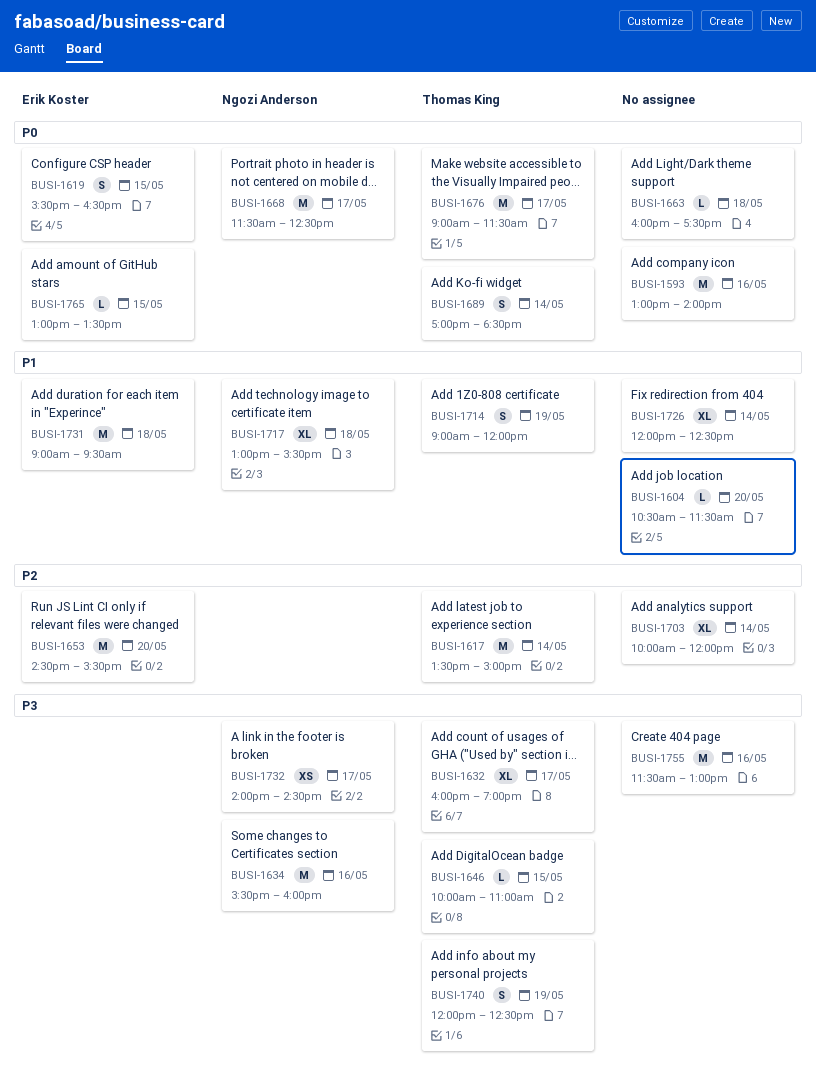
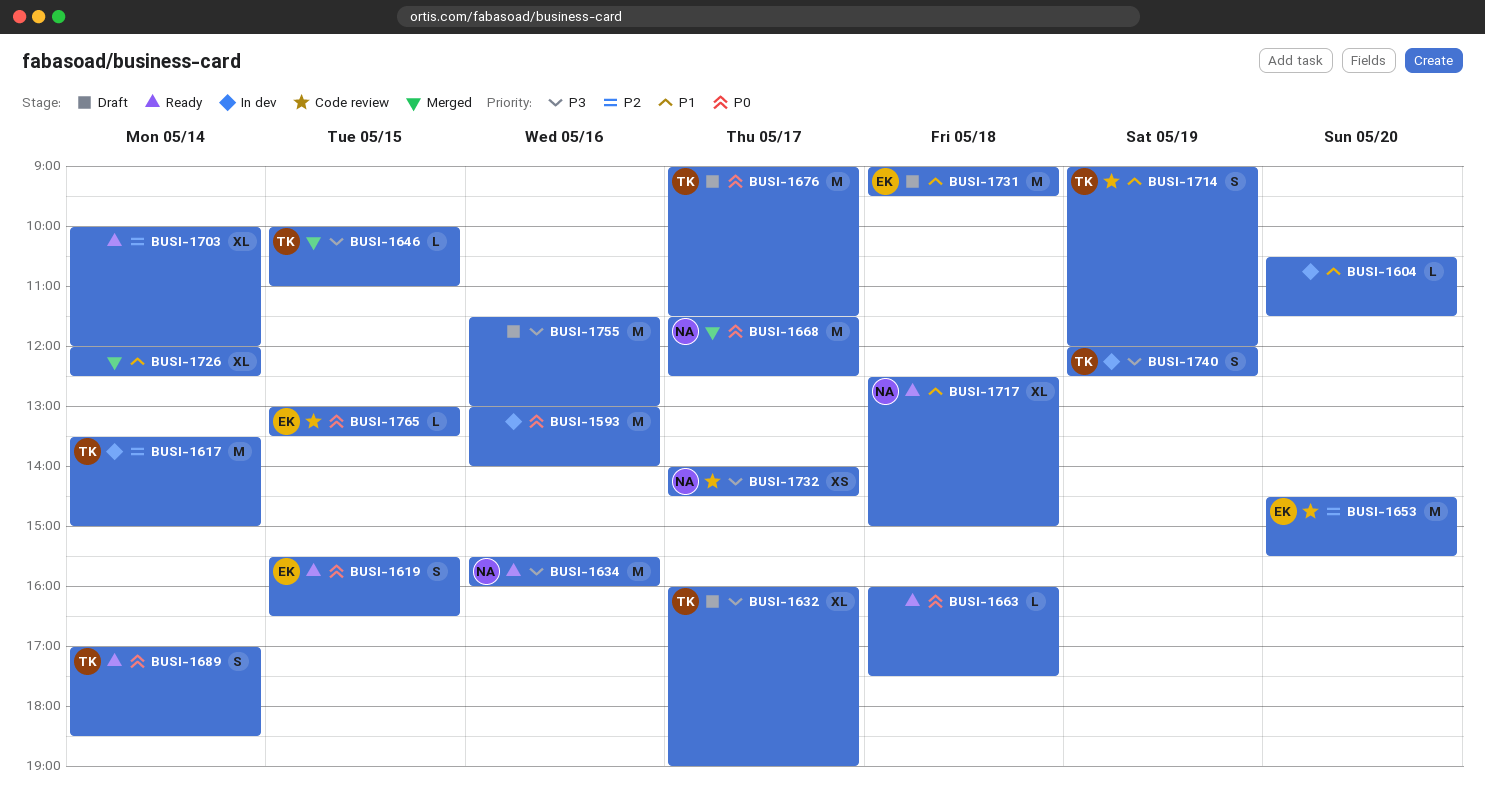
BUSI-1717, begins: 13:00 -> 12:30
BUSI-1717, ends: 15:30 -> 15:00

